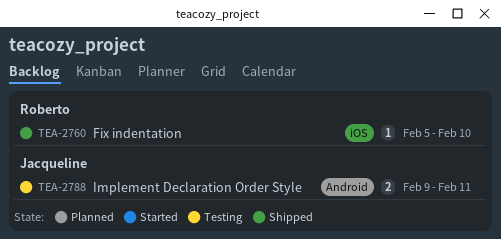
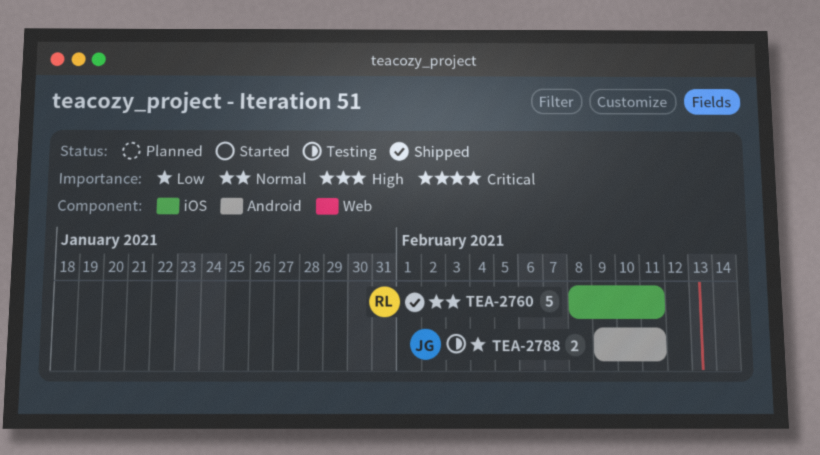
TEA-2760, estimate: 1 -> 5
TEA-2760, start: Feb 5 -> Feb 8
TEA-2760, due: Feb 10 -> Feb 11

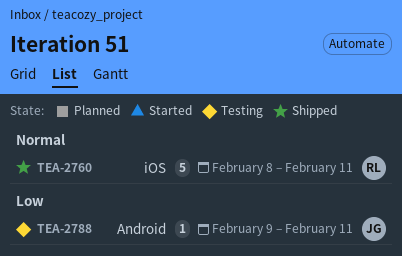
TEA-2788, estimate: 2 -> 1

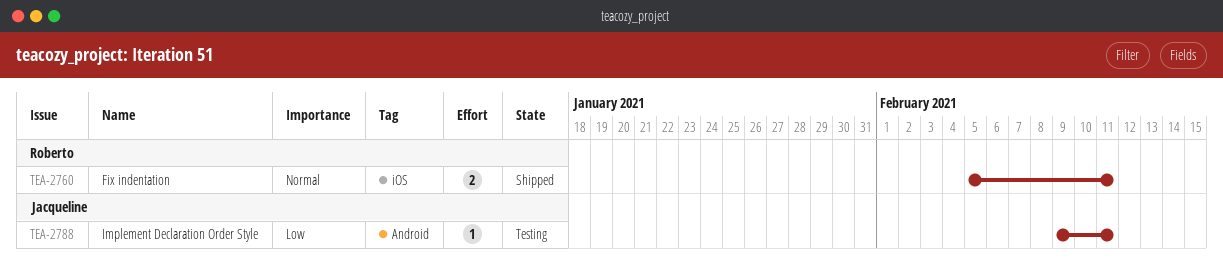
TEA-2760, estimate: 5 -> 2
TEA-2760, start: Feb 8 -> Feb 5

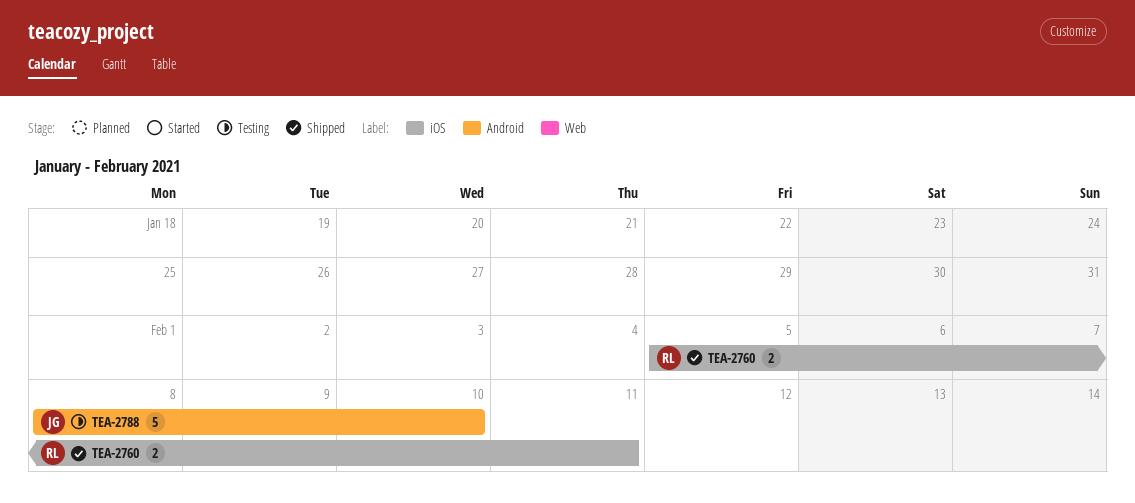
TEA-2788, estimate: 1 -> 5
TEA-2788, start: Feb 9 -> Feb 8
TEA-2788, due: Feb 11 -> Feb 10

